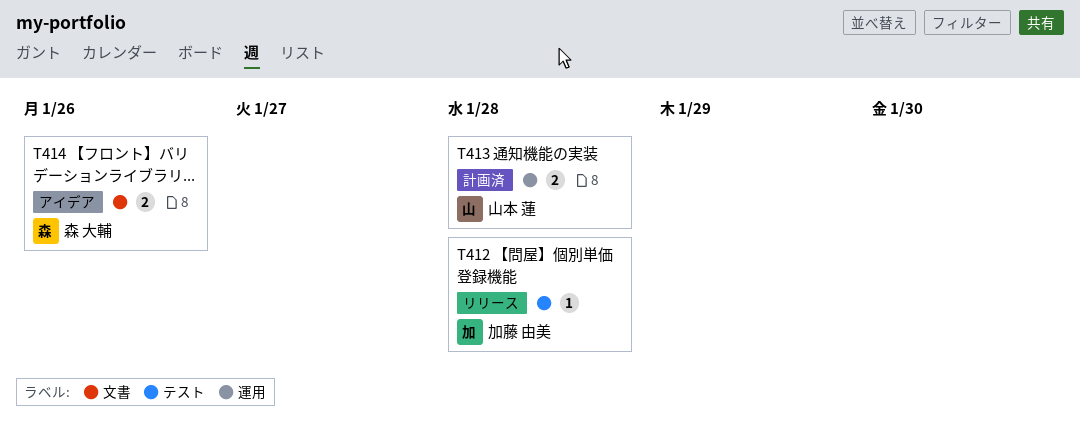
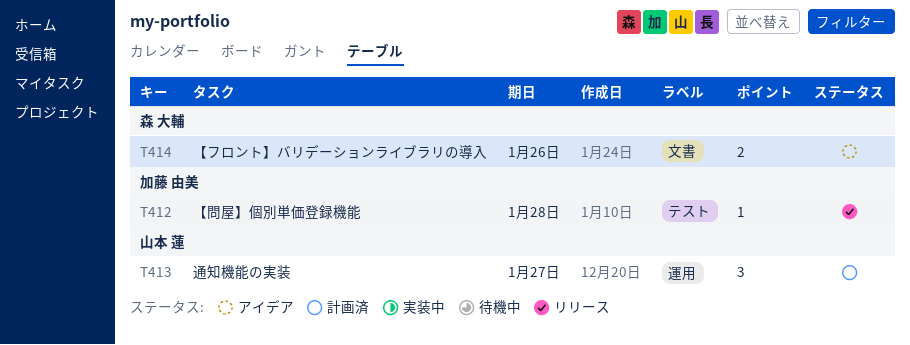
T413, estimate: 2 -> 3
T413, due: Jan 28 -> Jan 27

